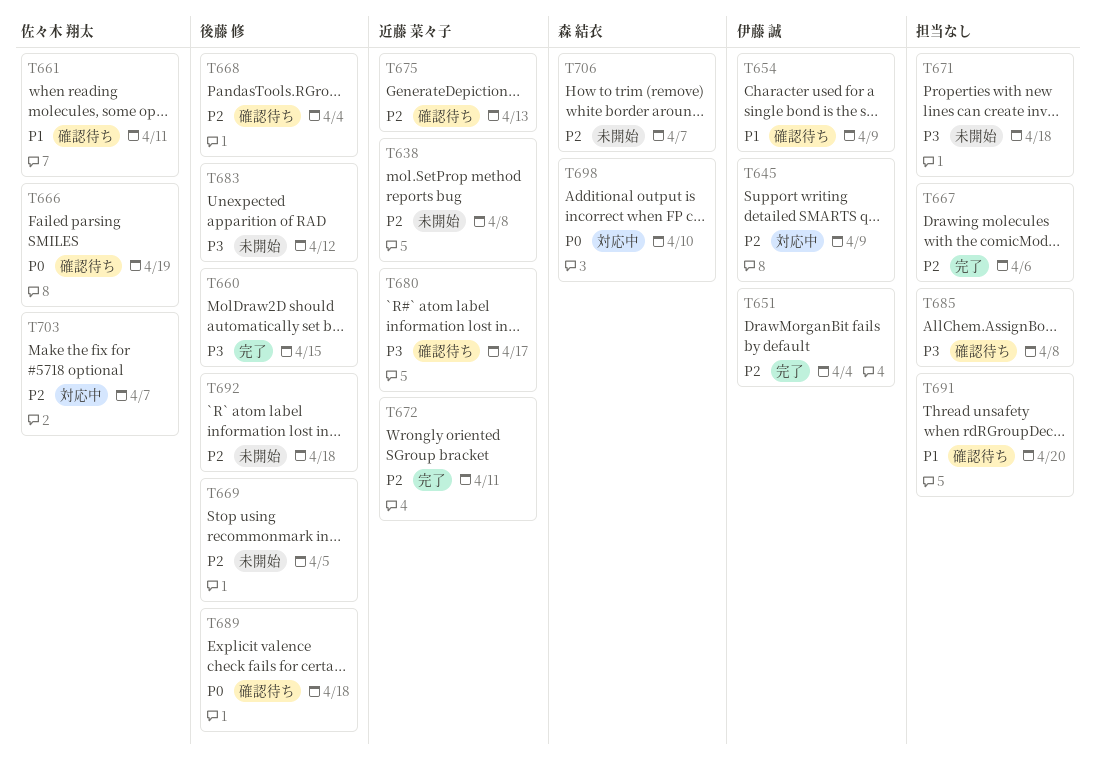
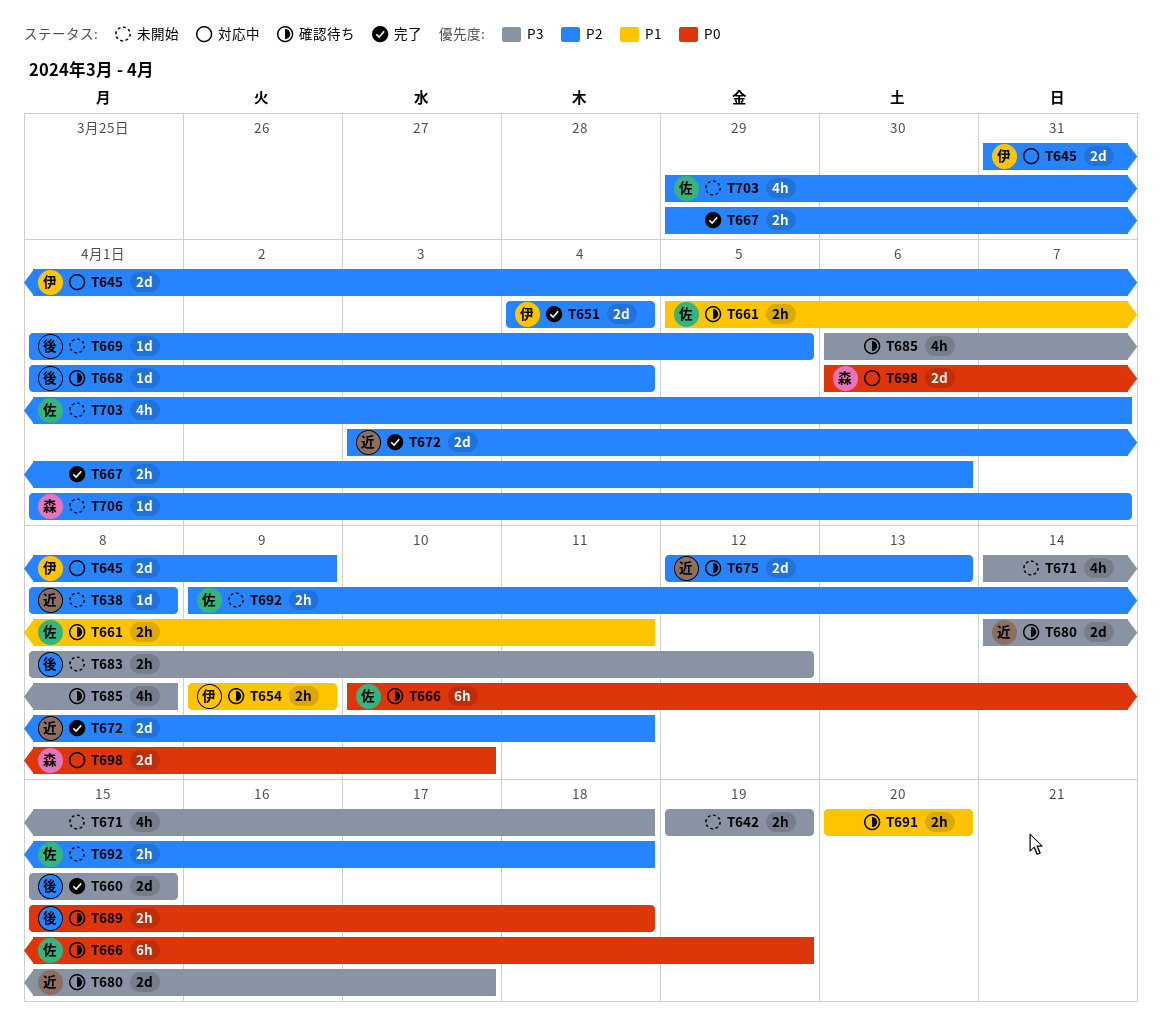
T642: none -> present
T692, owner: 後藤 修 -> 佐々木 翔太
T703, status: 対応中 -> 未開始

